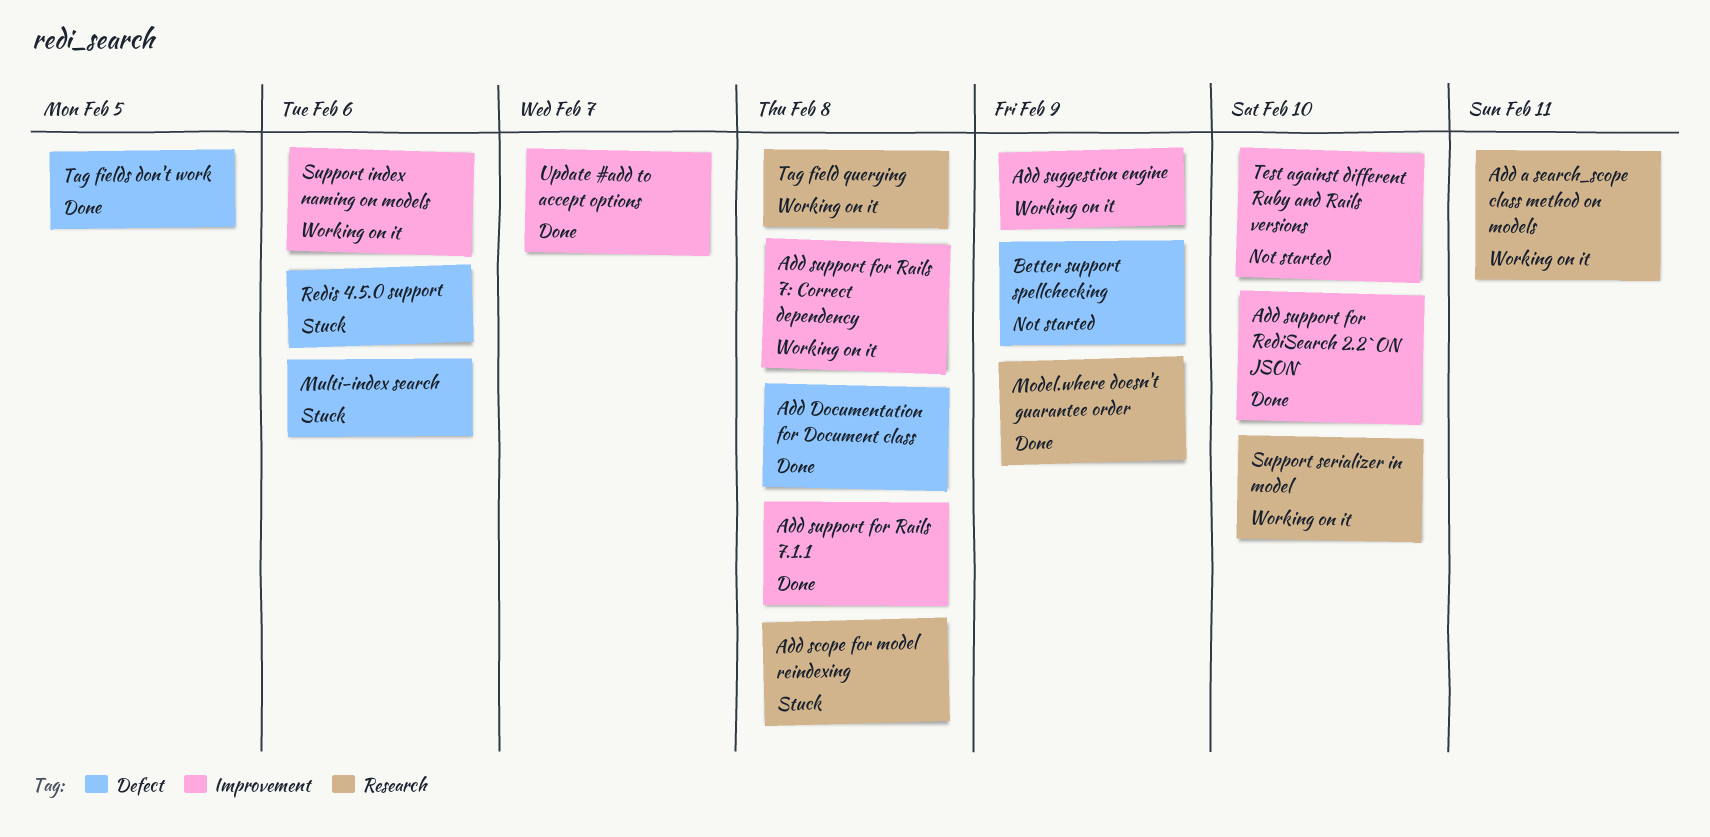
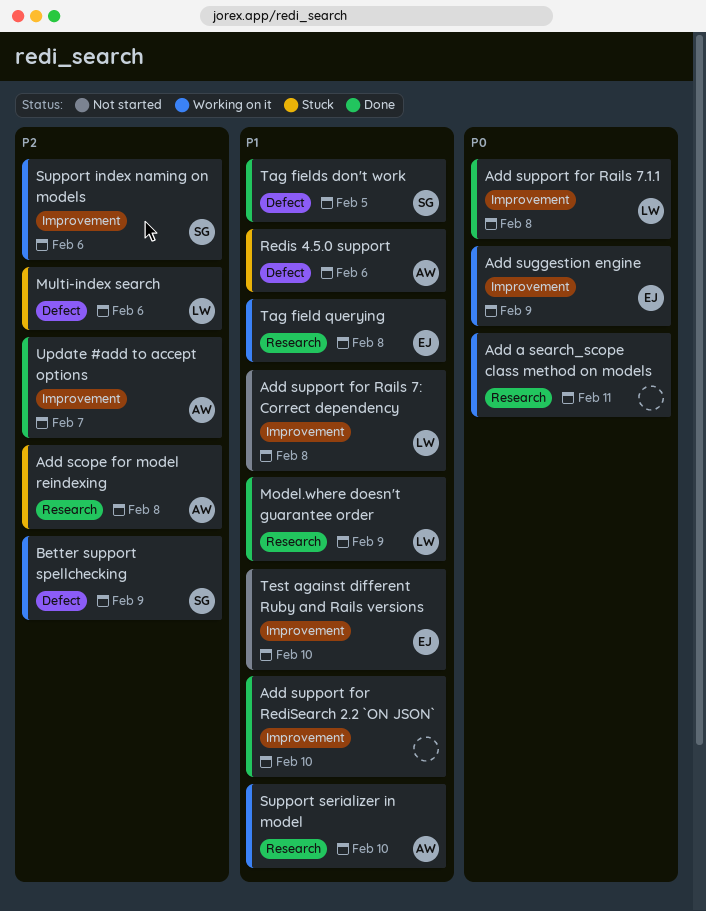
Add Documentation for Document class: present -> none
Add support for Rails 7: Correct dependency, status: Working on it -> Not started
Better support spellchecking, status: Not started -> Working on it

